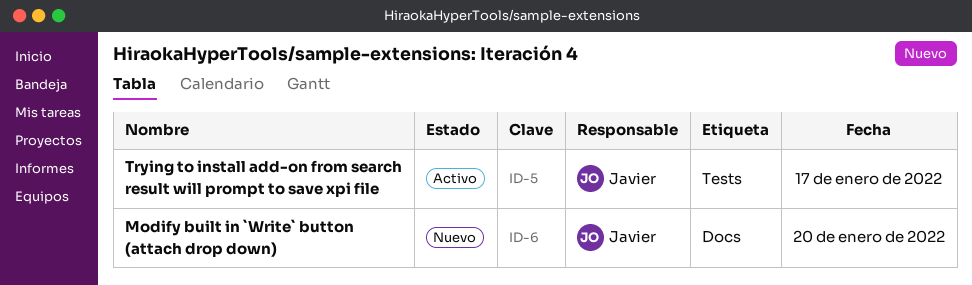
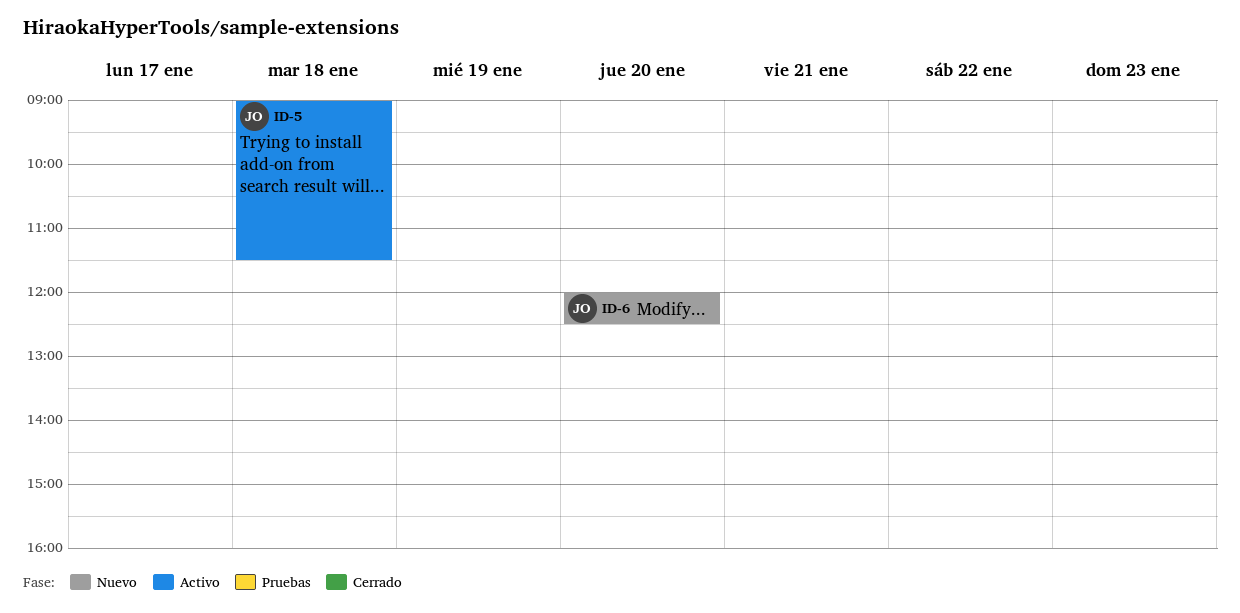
ID-5, day: Jan 17 -> Jan 18

